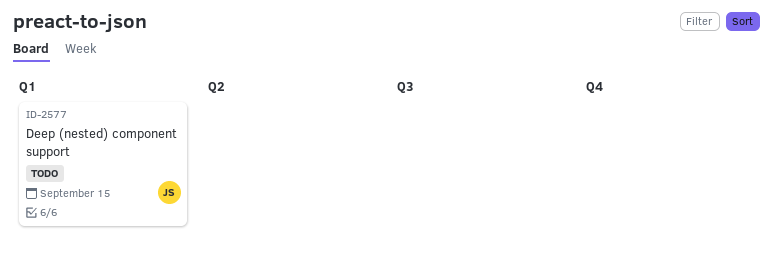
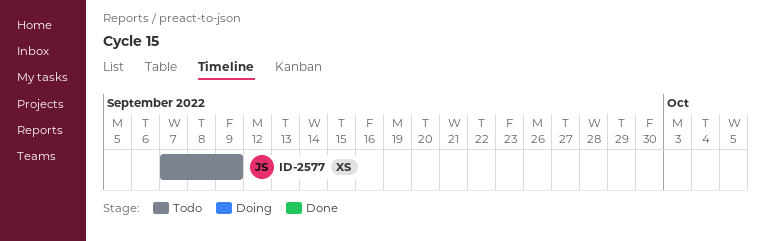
ID-2577, due: Sep 15 -> Sep 9

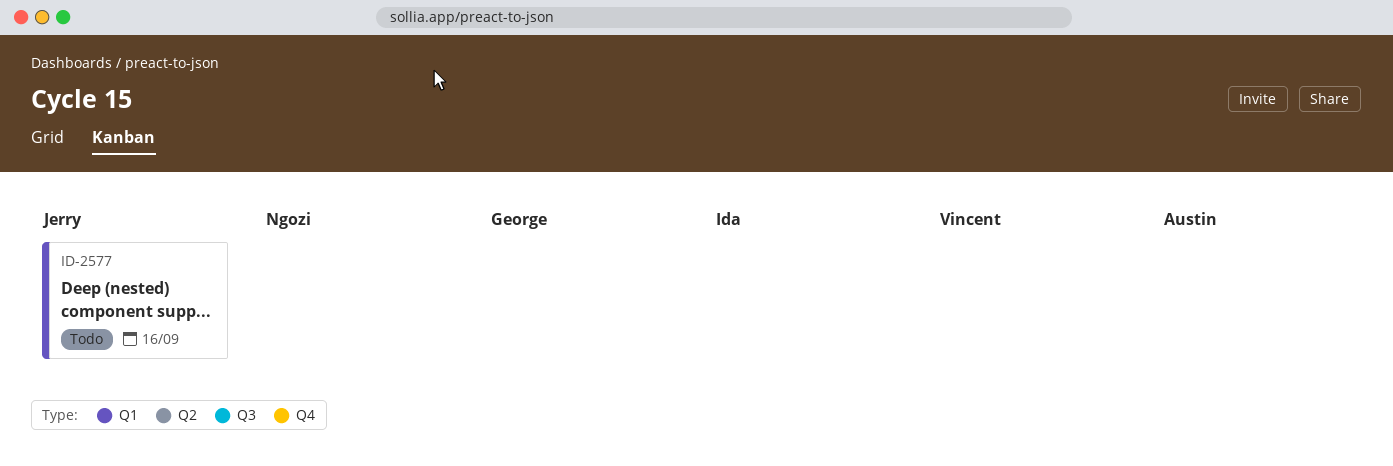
ID-2577, due: Sep 9 -> Sep 16

